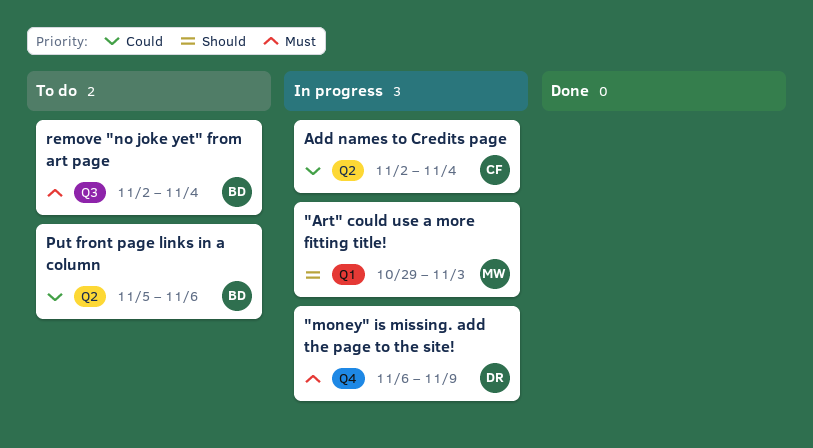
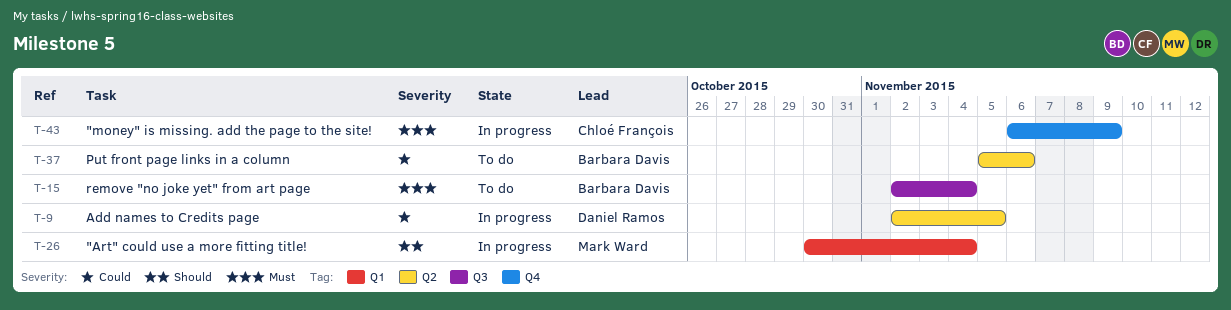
"Art" could use a more fitting title!, start: Oct 29 -> Oct 30
"Art" could use a more fitting title!, due: Nov 3 -> Nov 4
"money" is missing. add the page to the site!, owner: Daniel Ramos -> Chloé François
Add names to Credits page, owner: Chloé François -> Daniel Ramos
Add names to Credits page, due: Nov 4 -> Nov 5

